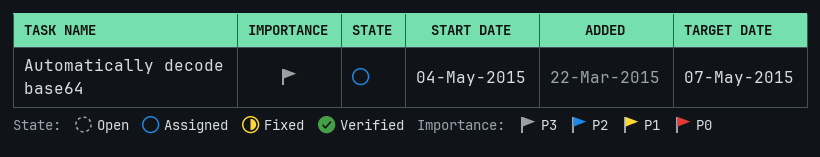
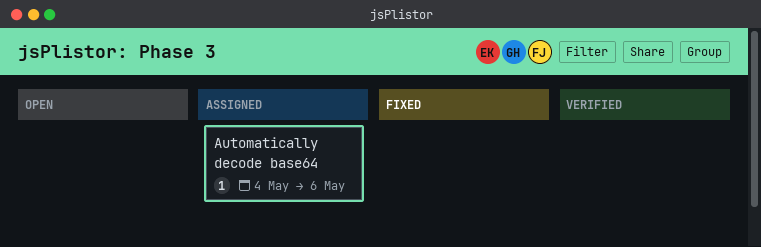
Automatically decode base64, due: May 7 -> May 6

